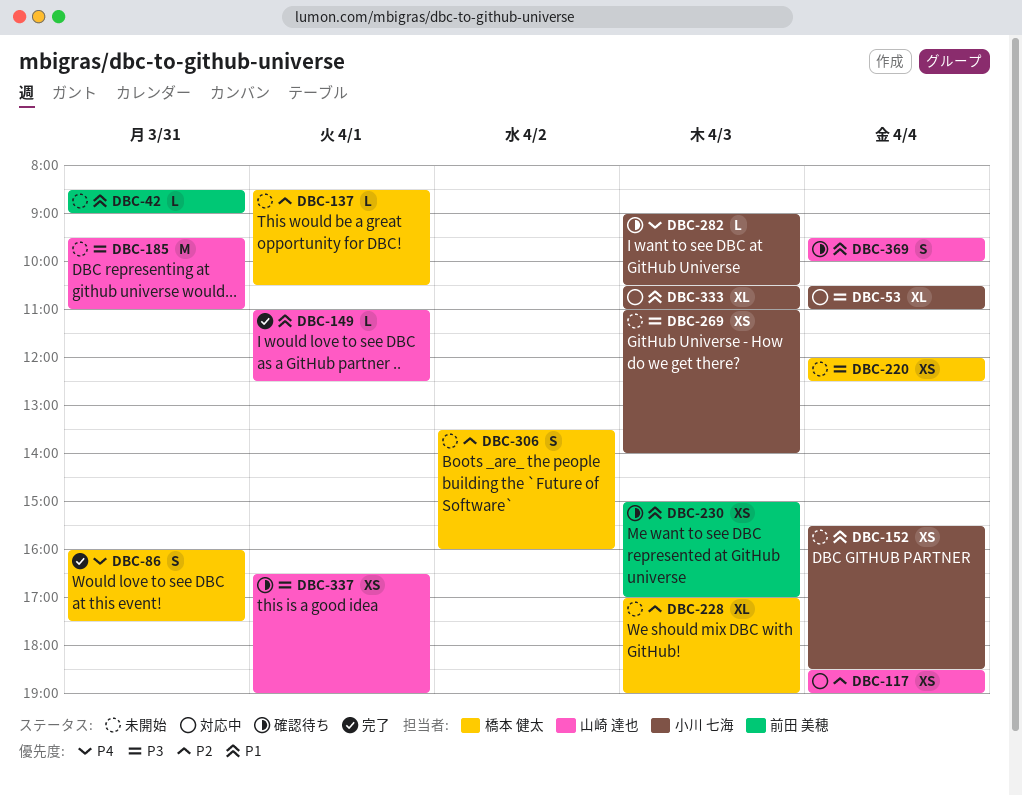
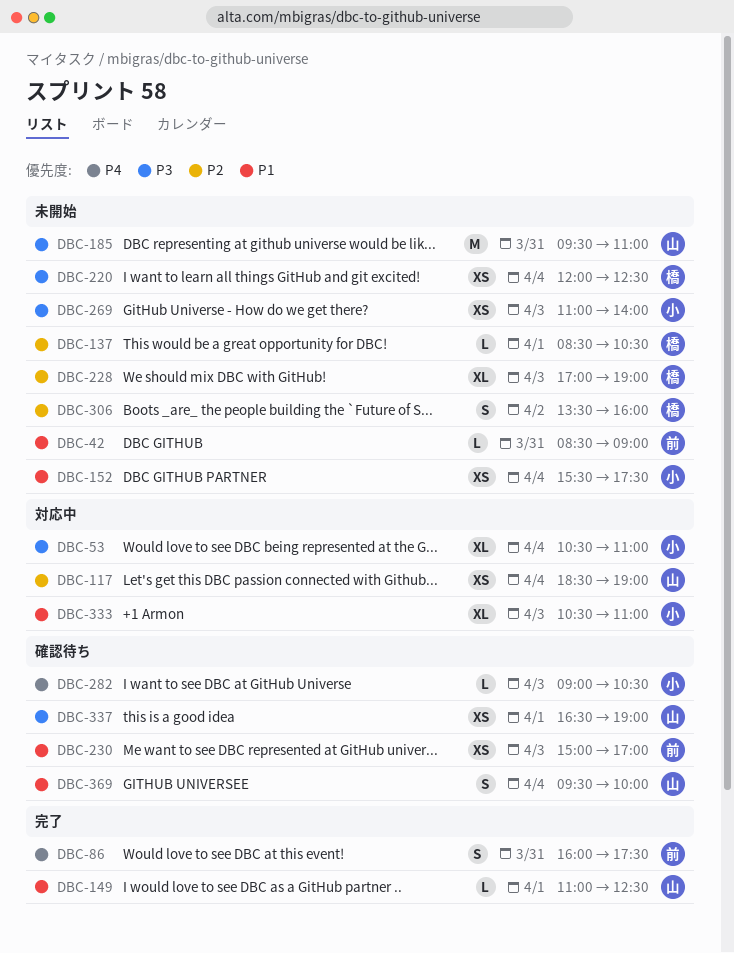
DBC-86, owner: 橋本 健太 -> 前田 美穂
DBC-152, ends: 18:30 -> 17:30

